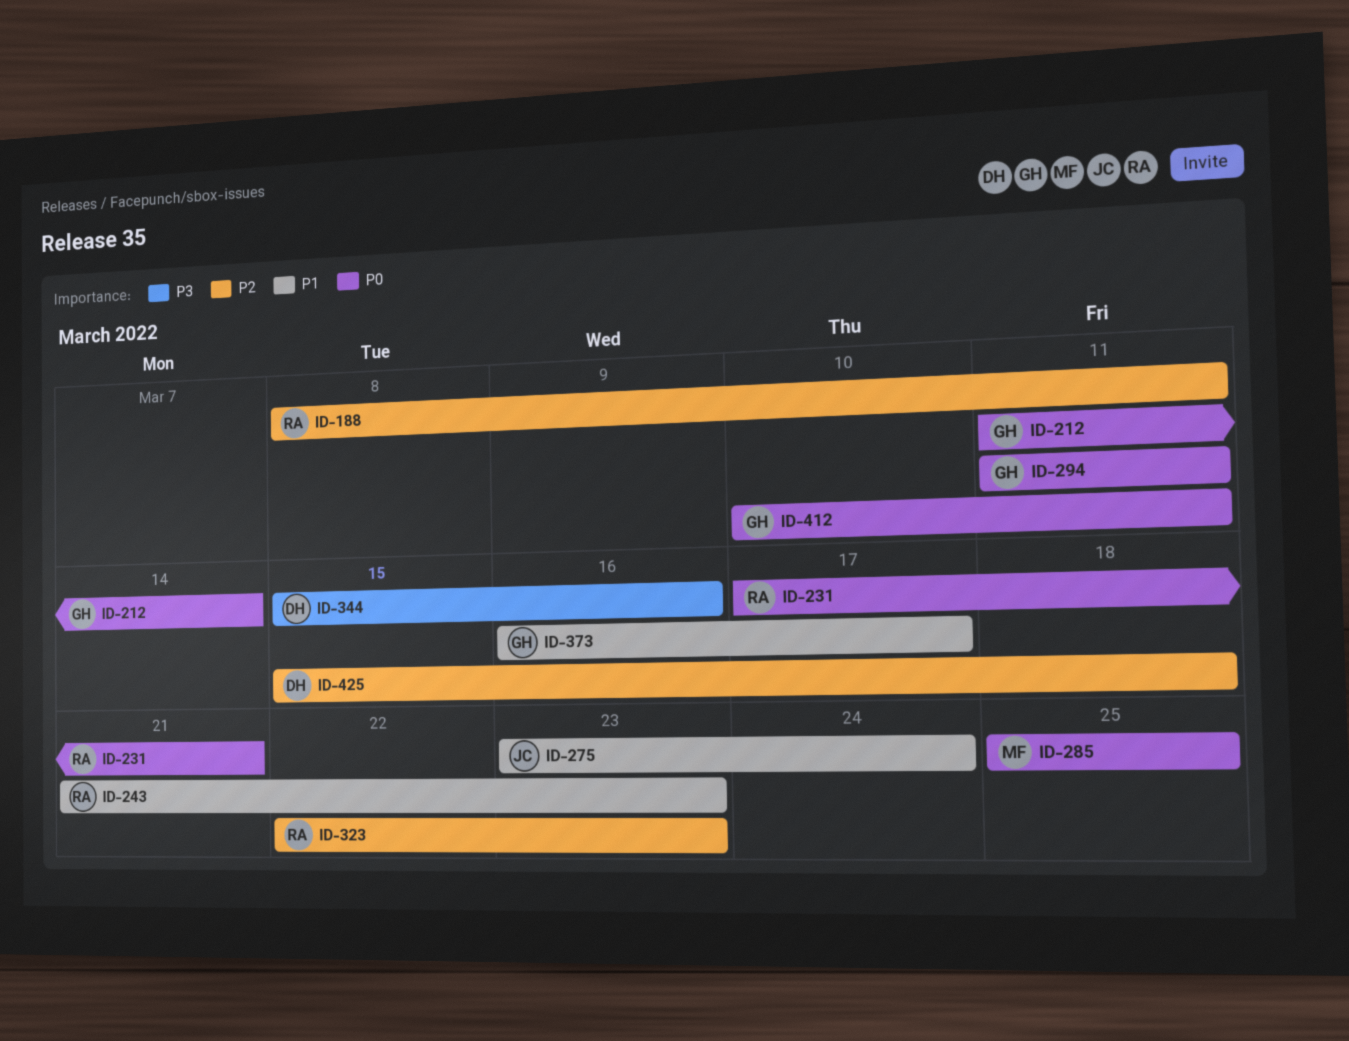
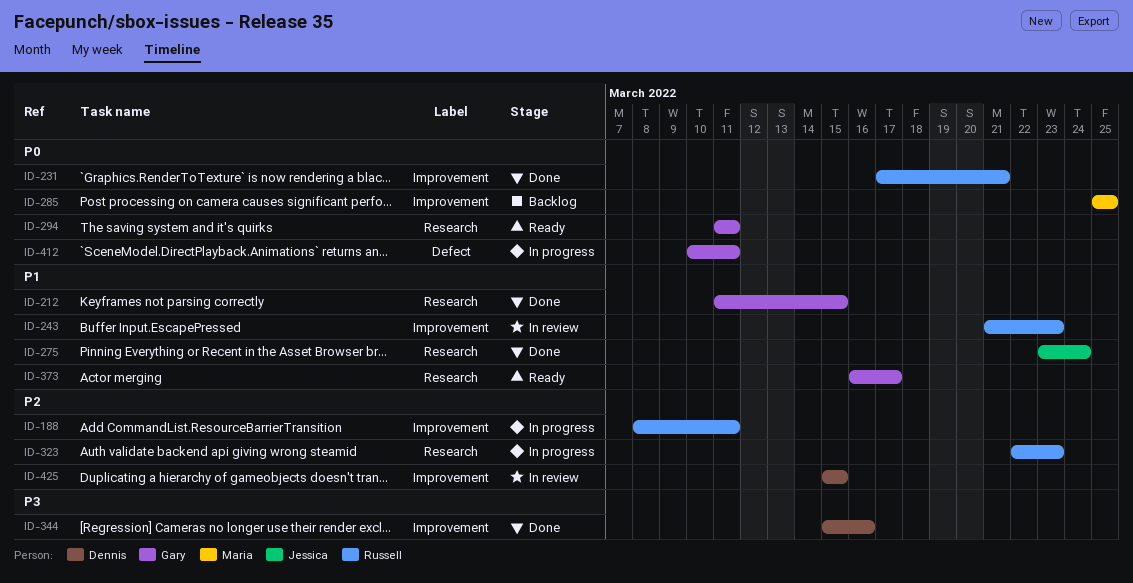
ID-212, priority: P0 -> P1
ID-212, due: Mar 14 -> Mar 15
ID-425, due: Mar 18 -> Mar 15

